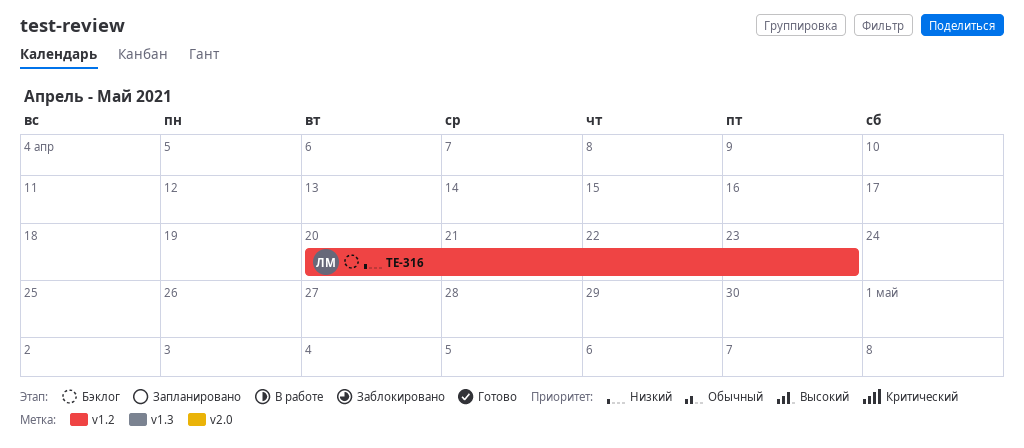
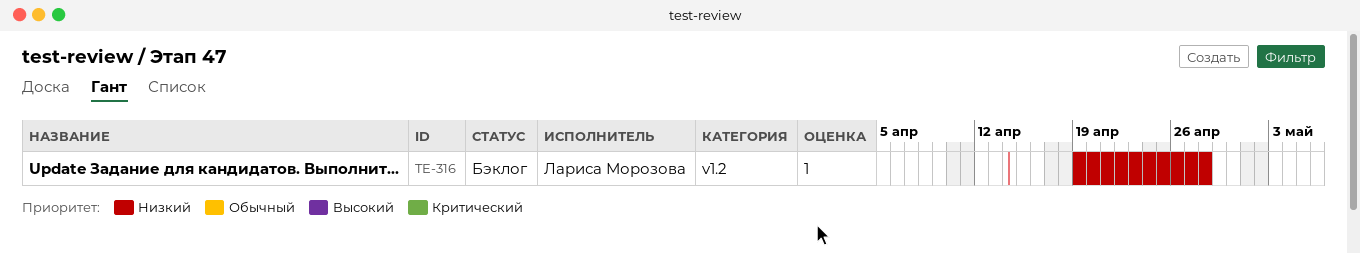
TE-316, start: Apr 20 -> Apr 19
TE-316, due: Apr 23 -> Apr 28

